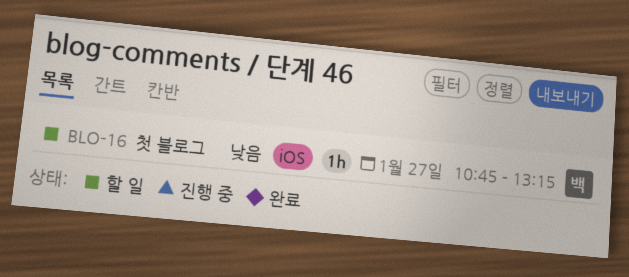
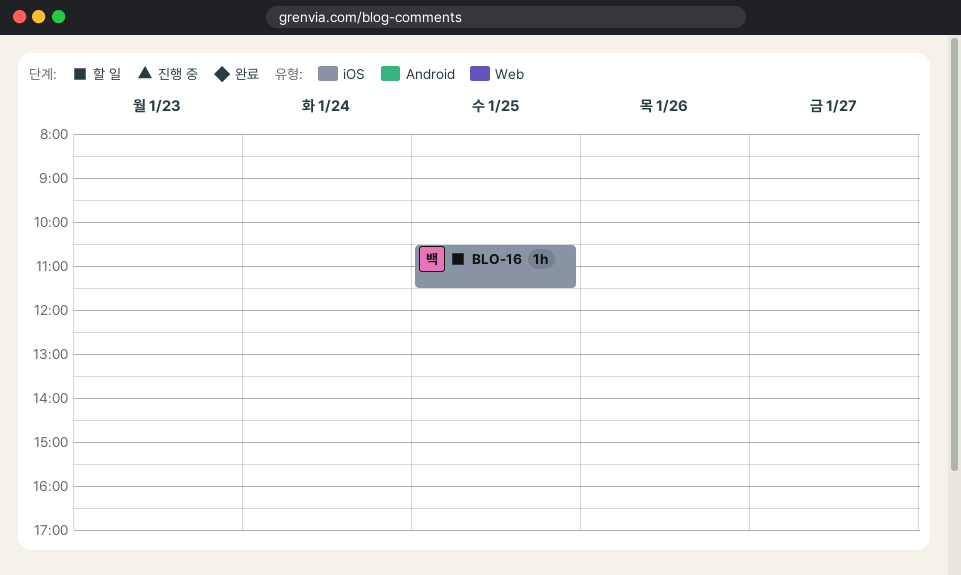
BLO-16, day: Jan 27 -> Jan 25
BLO-16, begins: 10:45 -> 10:30
BLO-16, ends: 13:15 -> 11:30

